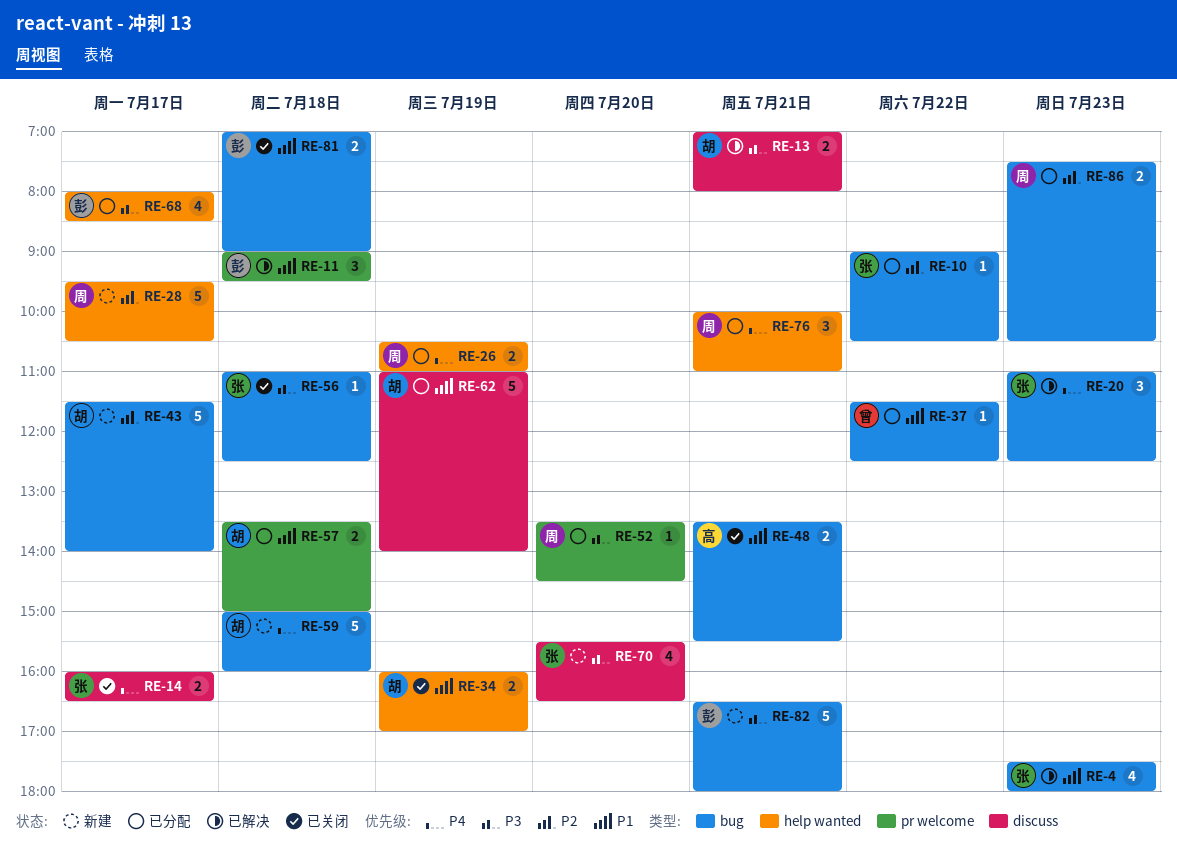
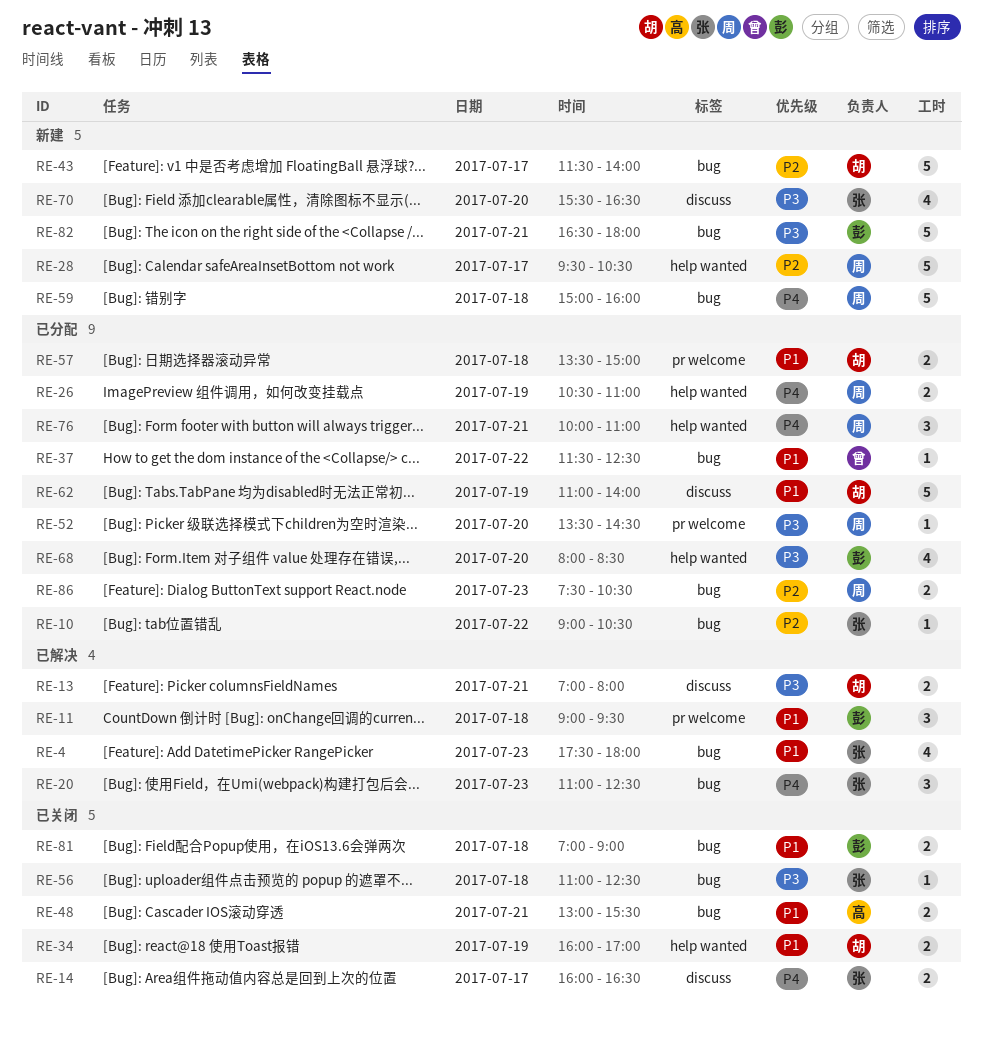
RE-48, begins: 13:30 -> 13:00
RE-59, owner: 胡 -> 周
RE-68, day: Jul 17 -> Jul 20

